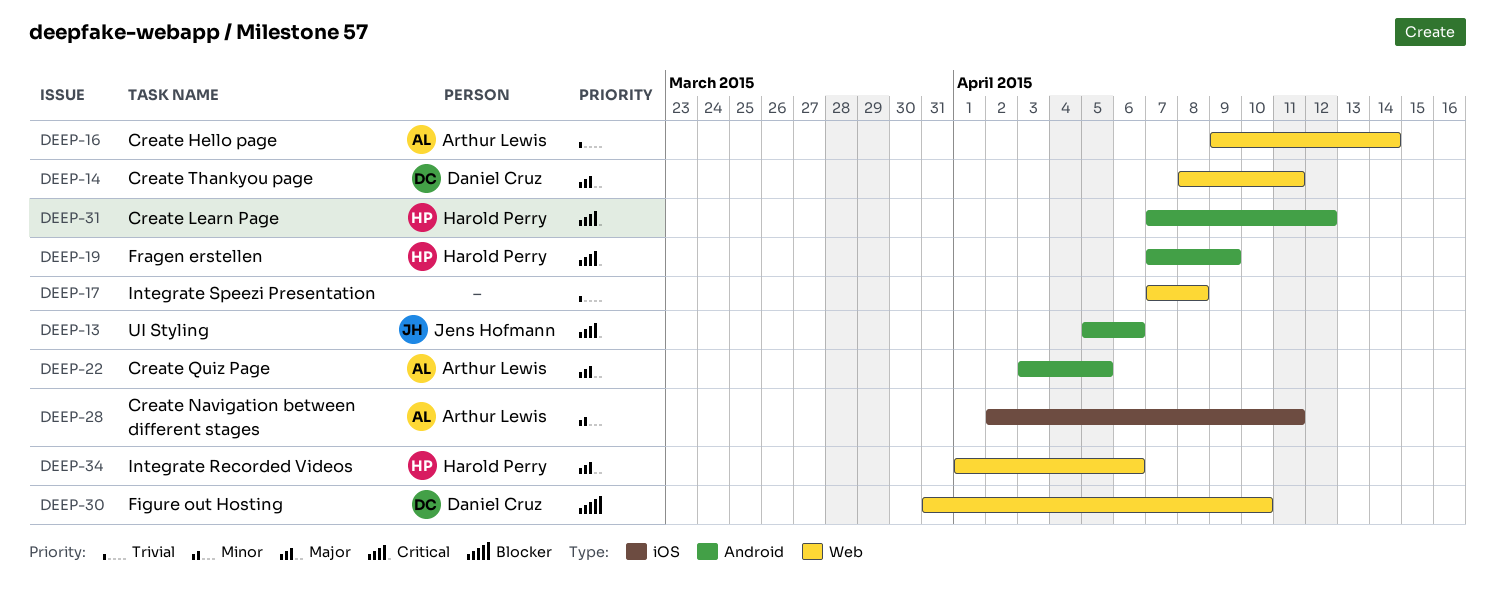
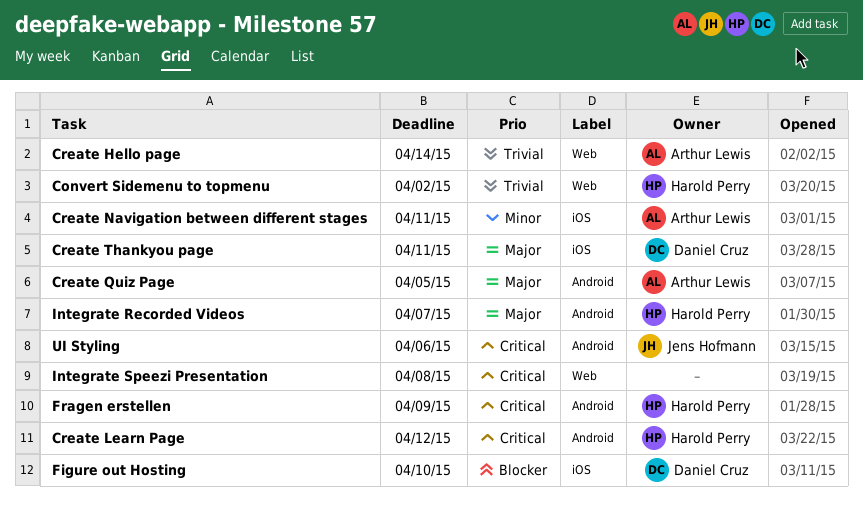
Convert Sidemenu to topmenu: none -> present
Create Thankyou page, label: Web -> iOS
Figure out Hosting, label: Web -> iOS
Integrate Recorded Videos, label: Web -> Android
Integrate Recorded Videos, due: Apr 6 -> Apr 7
Integrate Speezi Presentation, priority: Trivial -> Critical

